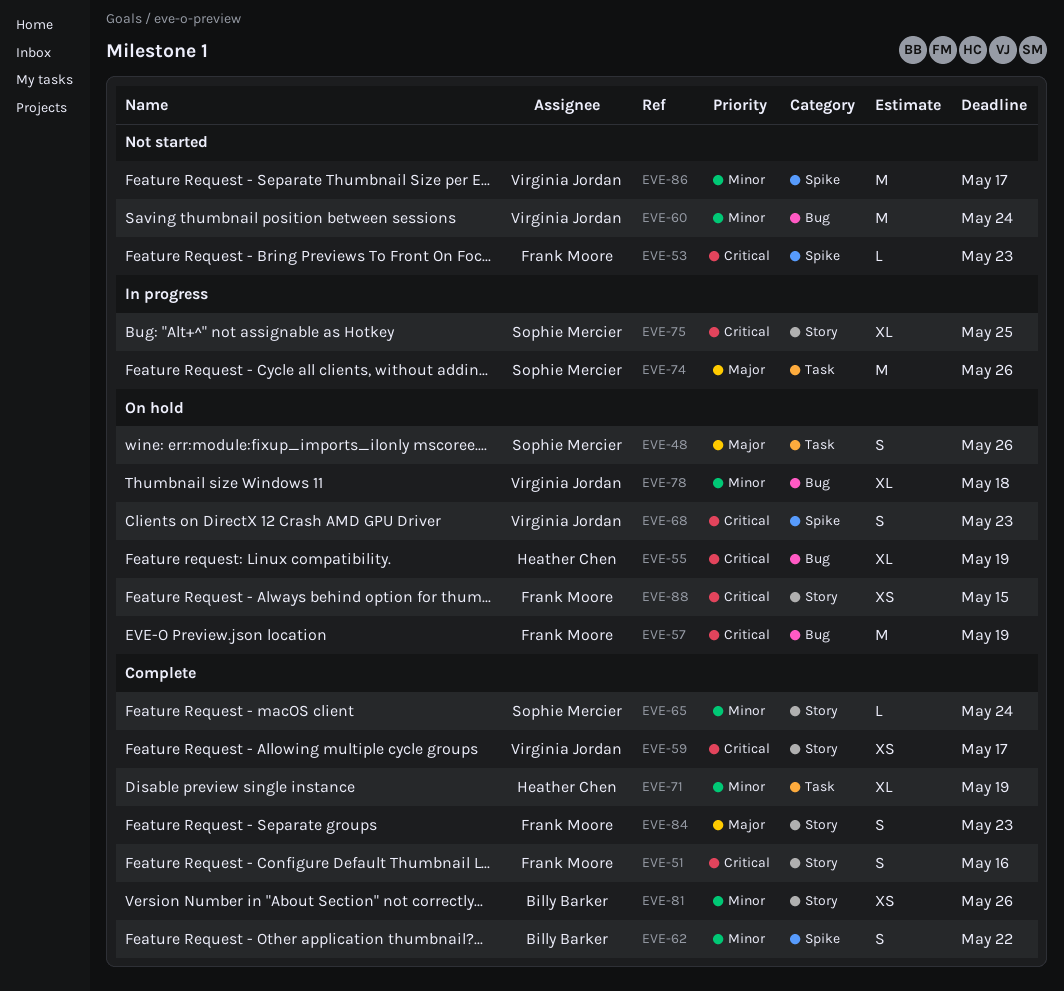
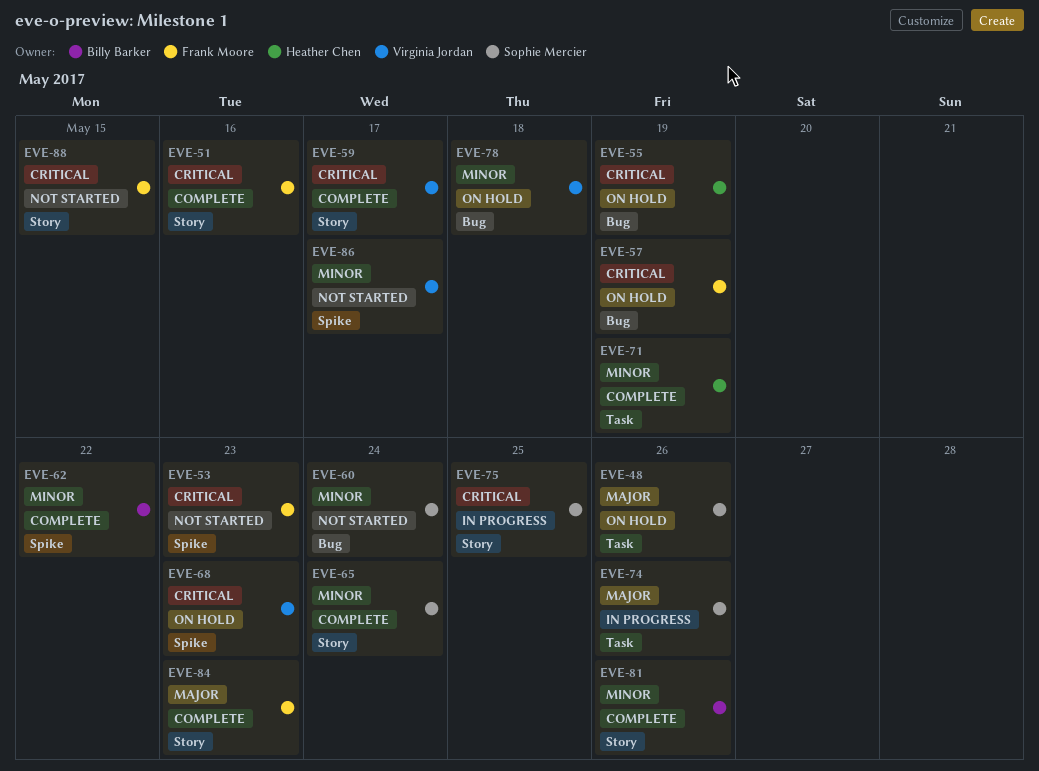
EVE-60, owner: Virginia Jordan -> Sophie Mercier
EVE-88, status: On hold -> Not started

